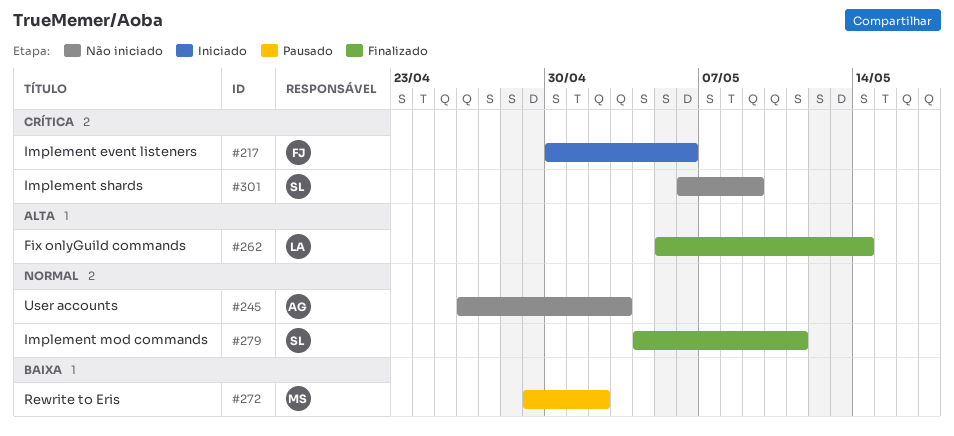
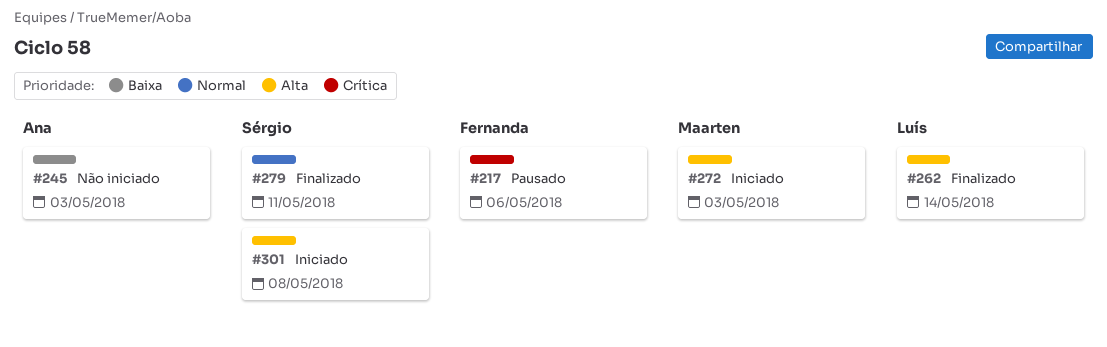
#217, status: Iniciado -> Pausado
#245, priority: Normal -> Baixa
#272, status: Pausado -> Iniciado
#272, priority: Baixa -> Alta
#272, due: May 2 -> May 3
#301, status: Não iniciado -> Iniciado
#301, priority: Crítica -> Alta
#301, due: May 9 -> May 8

